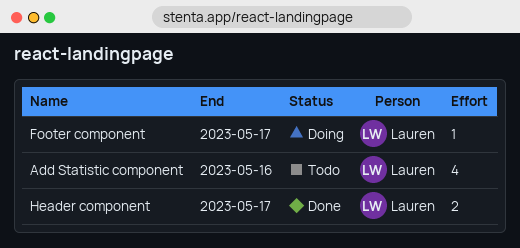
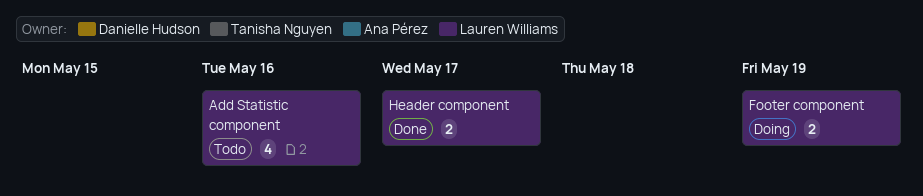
Footer component, estimate: 1 -> 2
Footer component, due: May 17 -> May 19

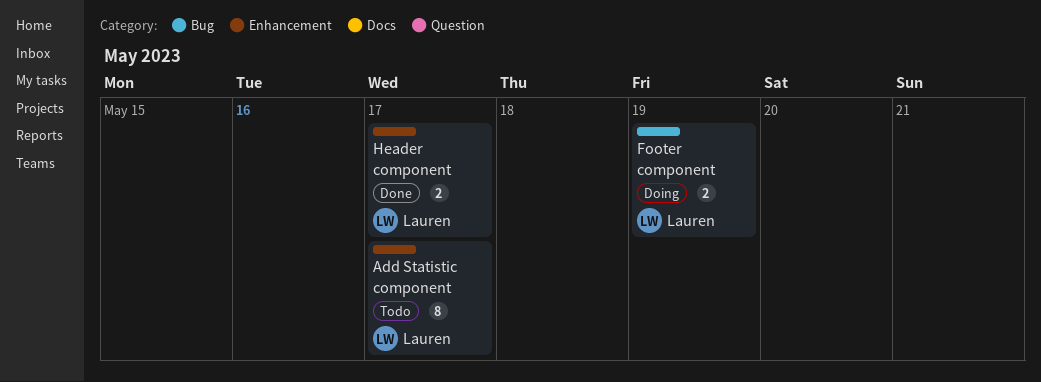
Add Statistic component, estimate: 4 -> 8
Add Statistic component, due: May 16 -> May 17

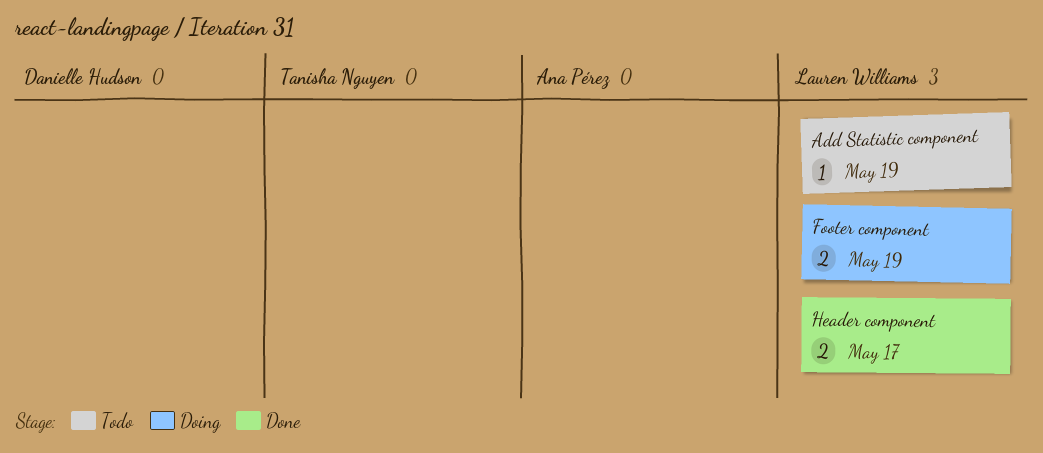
Add Statistic component, estimate: 8 -> 1
Add Statistic component, due: May 17 -> May 19

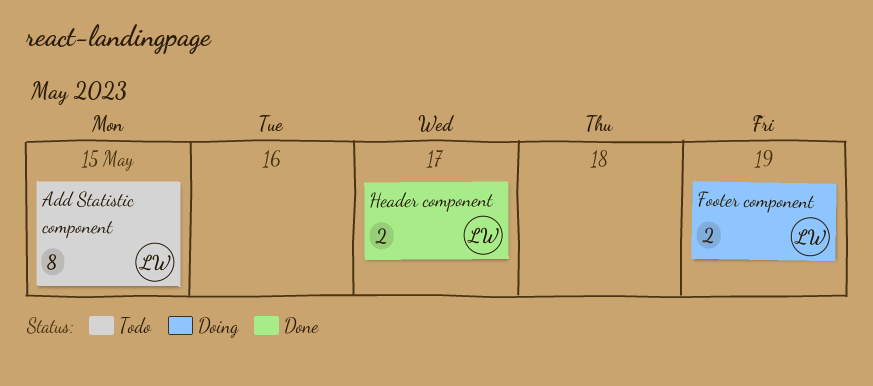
Add Statistic component, estimate: 1 -> 8
Add Statistic component, due: May 19 -> May 15

